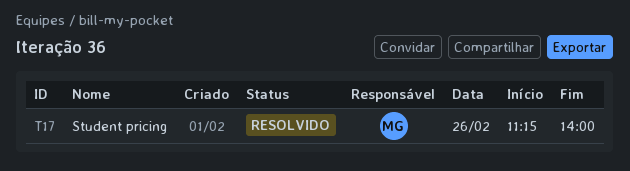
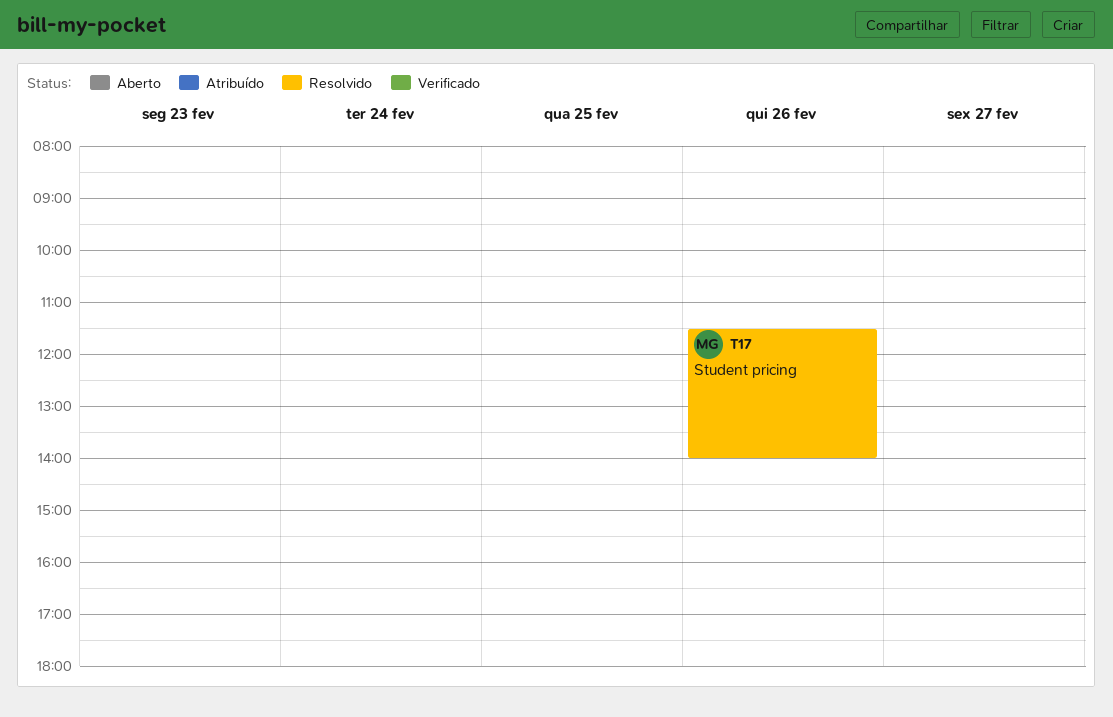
T17, begins: 11:15 -> 11:30

